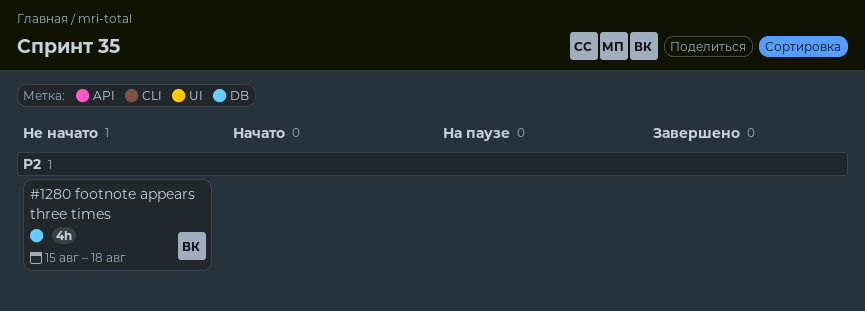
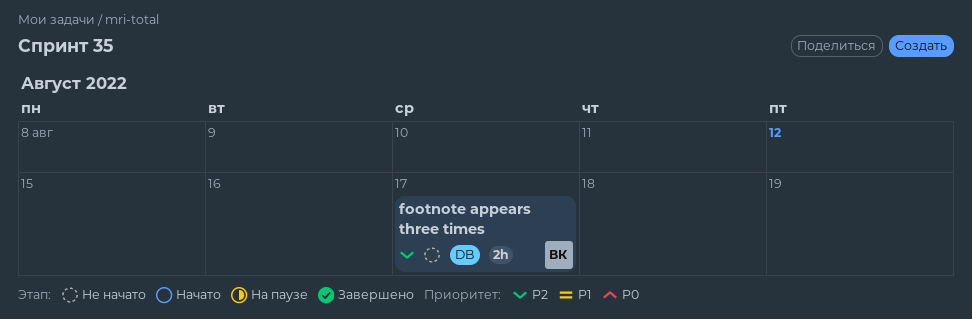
footnote appears three times, estimate: 4h -> 2h
footnote appears three times, due: Aug 18 -> Aug 17

